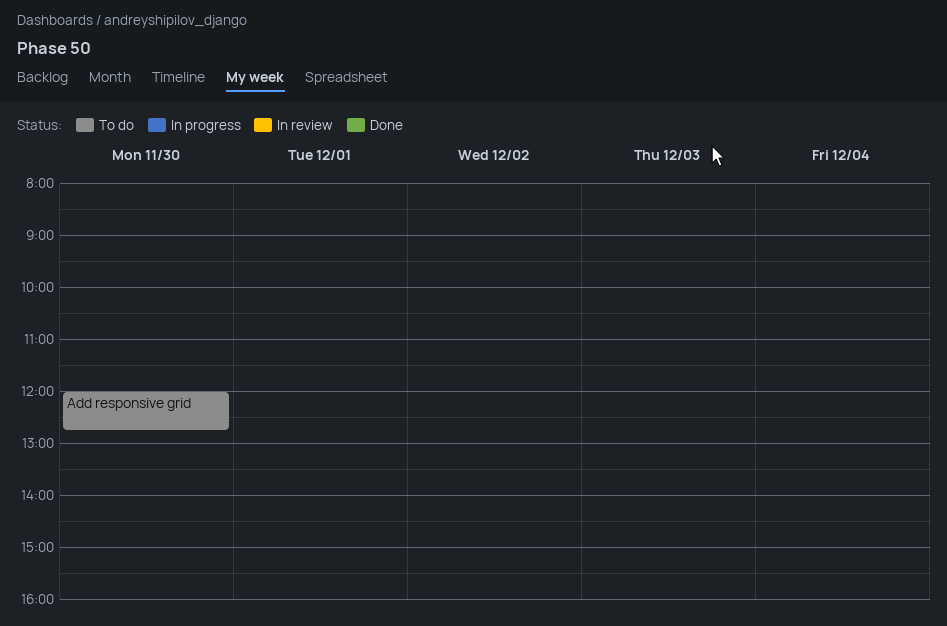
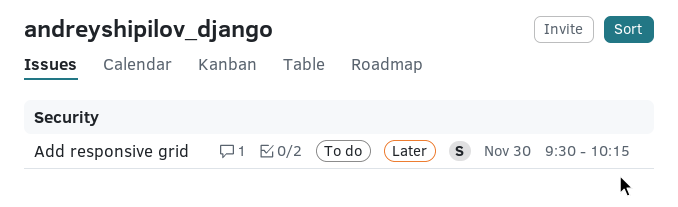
Add responsive grid, begins: 12:00 -> 09:30
Add responsive grid, ends: 12:45 -> 10:15

